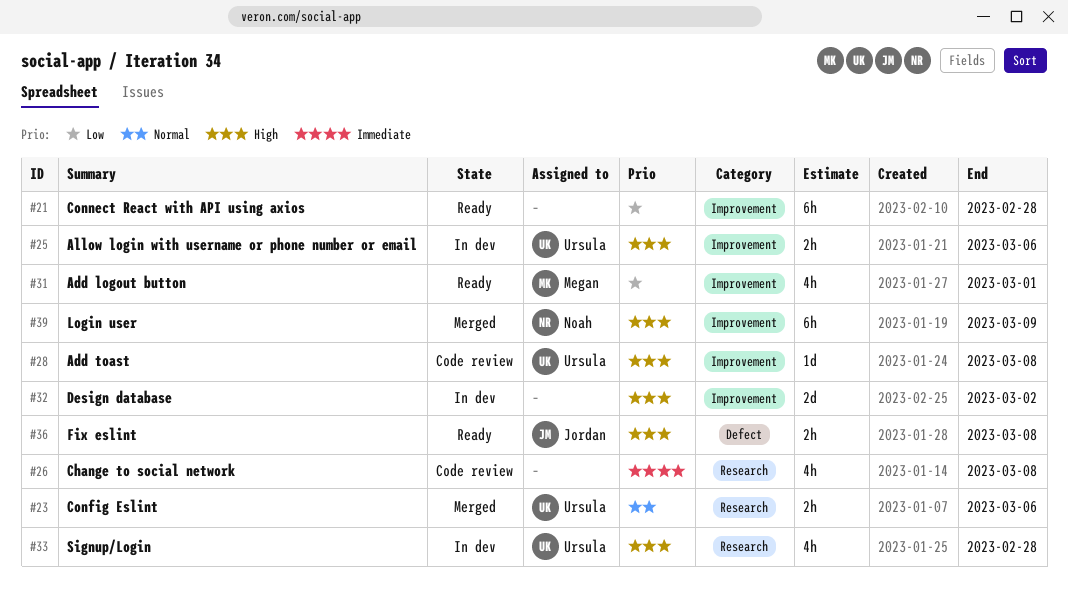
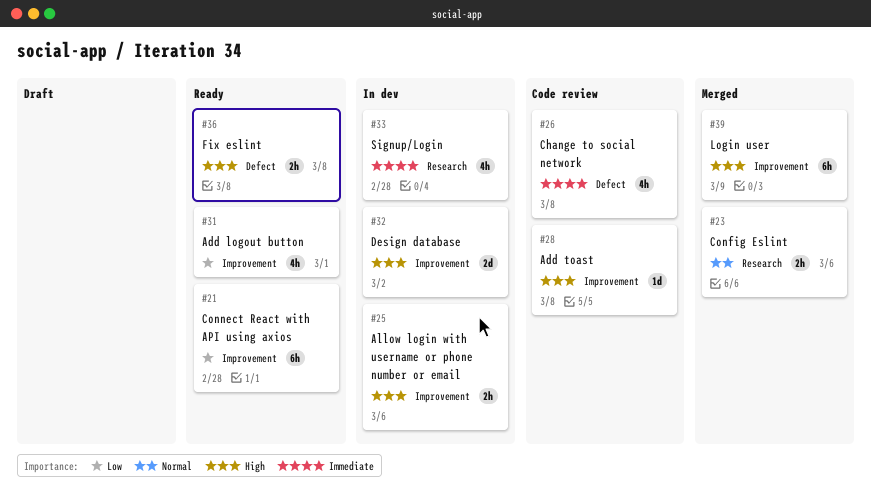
#26, label: Research -> Defect
#33, priority: High -> Immediate

